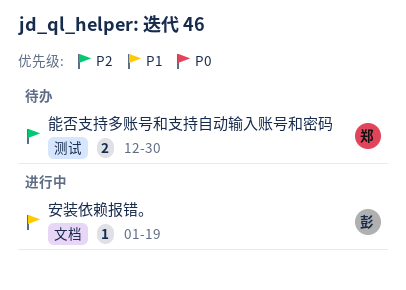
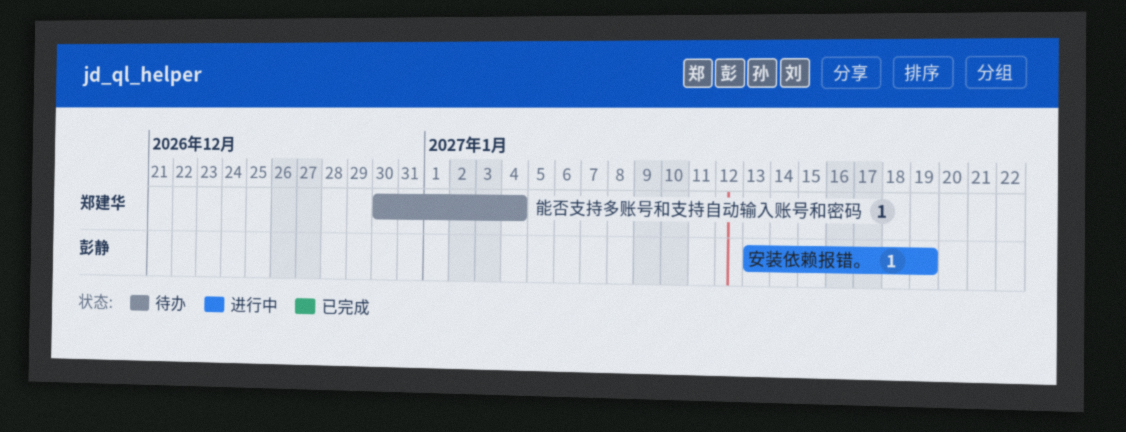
能否支持多账号和支持自动输入账号和密码, estimate: 2 -> 1
能否支持多账号和支持自动输入账号和密码, due: Dec 30 -> Jan 4

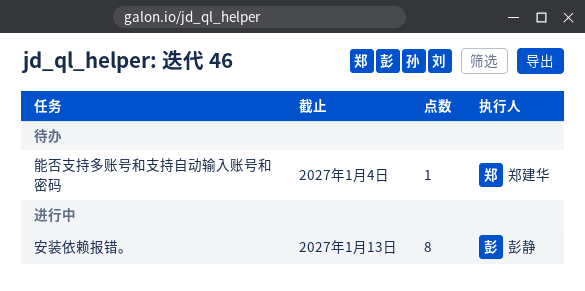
安装依赖报错。, estimate: 1 -> 8
安装依赖报错。, due: Jan 19 -> Jan 13

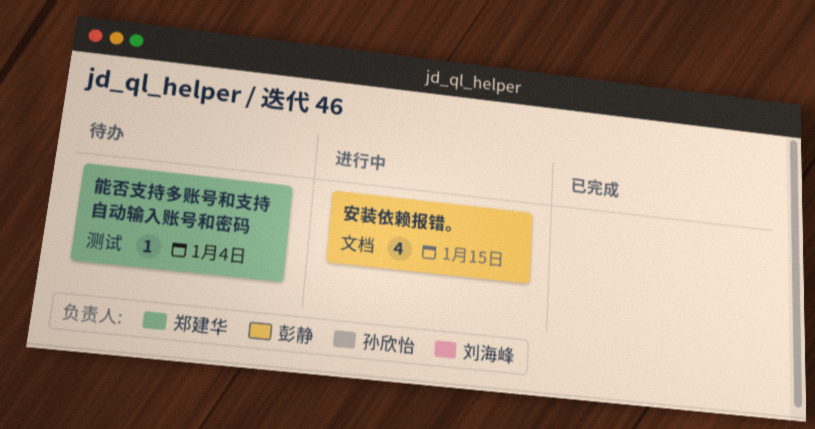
安装依赖报错。, estimate: 8 -> 4
安装依赖报错。, due: Jan 13 -> Jan 15

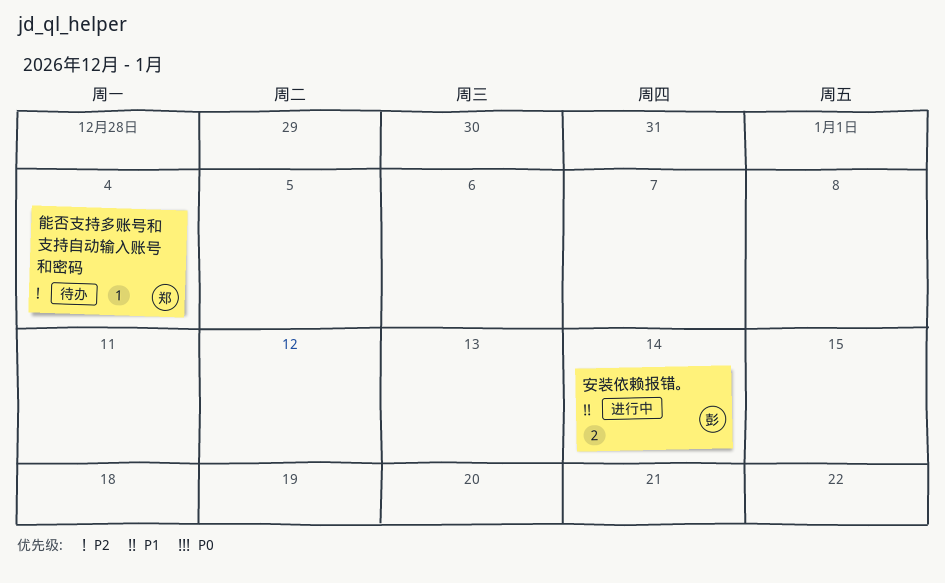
安装依赖报错。, estimate: 4 -> 2
安装依赖报错。, due: Jan 15 -> Jan 14

